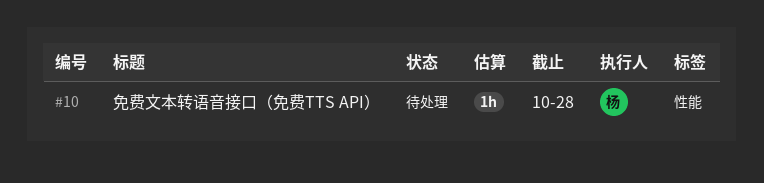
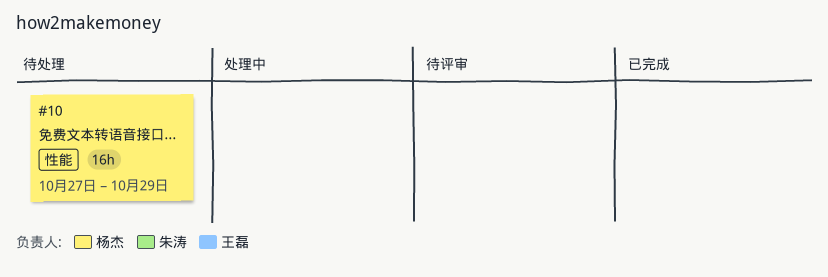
#10, estimate: 1h -> 16h
#10, due: Oct 28 -> Oct 29

